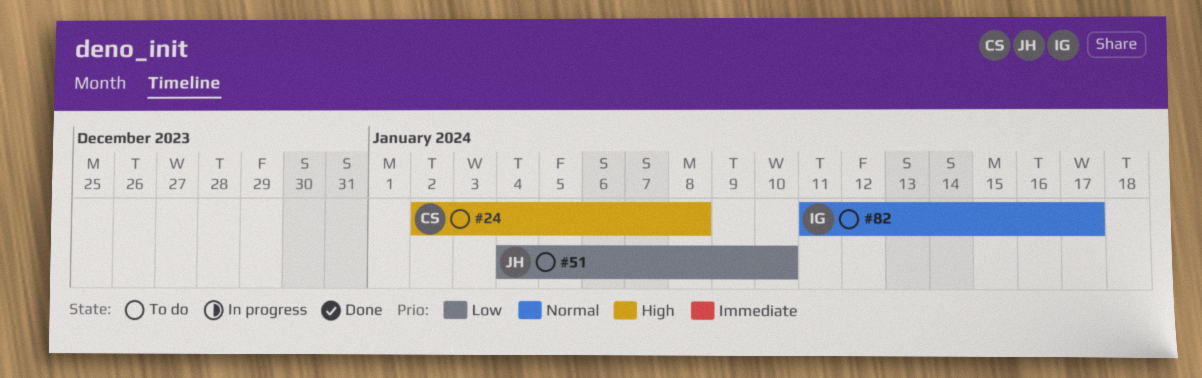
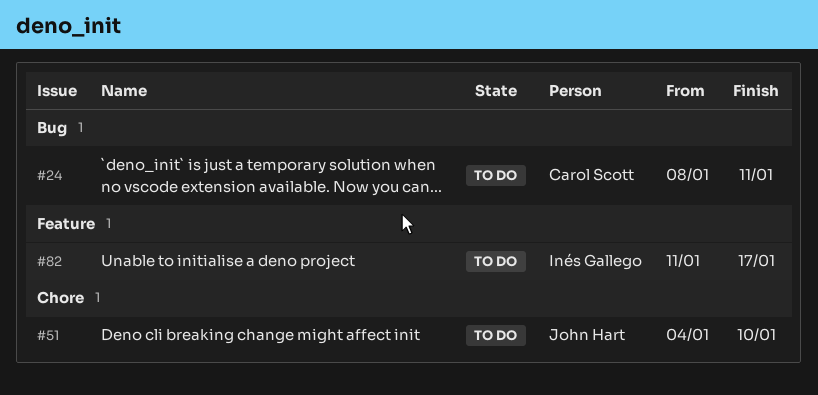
#24, start: Jan 2 -> Jan 8
#24, due: Jan 8 -> Jan 11

